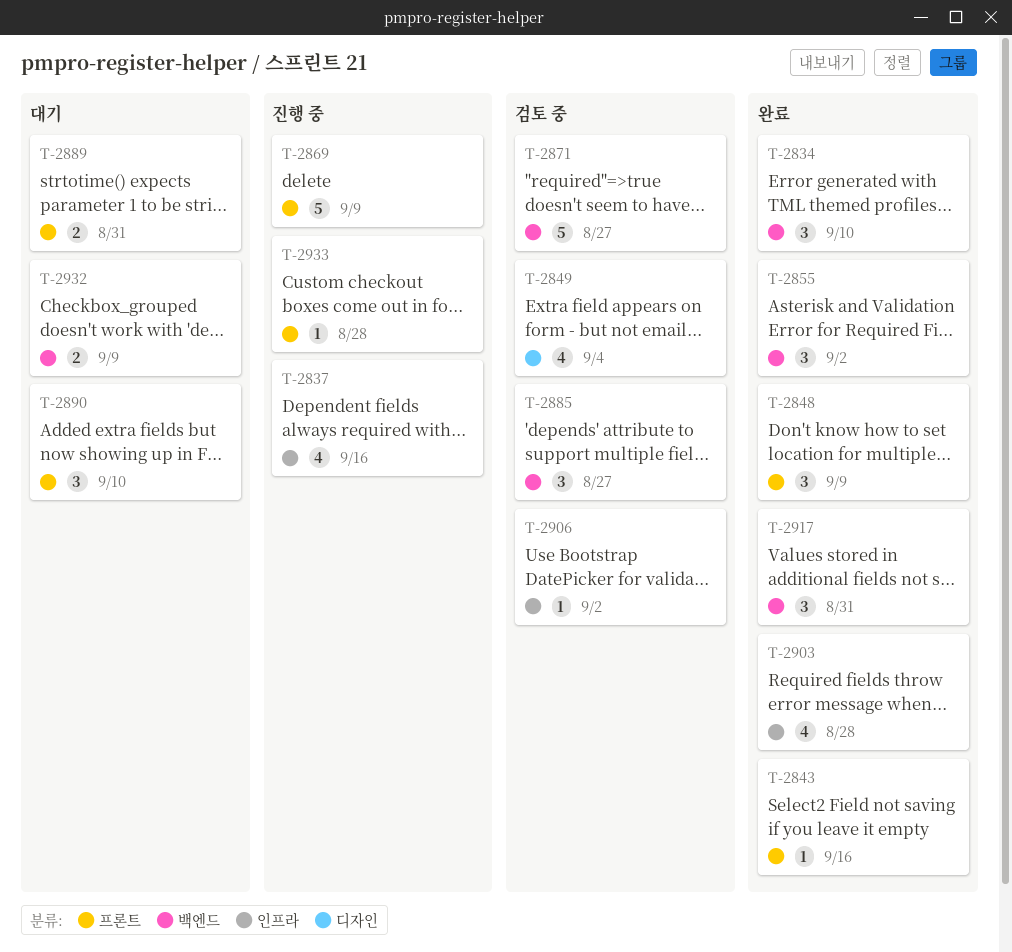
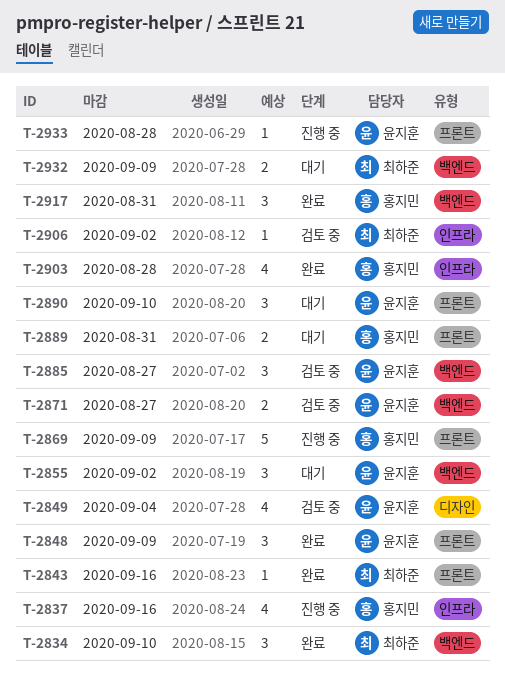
T-2855, status: 완료 -> 대기
T-2871, estimate: 5 -> 2

